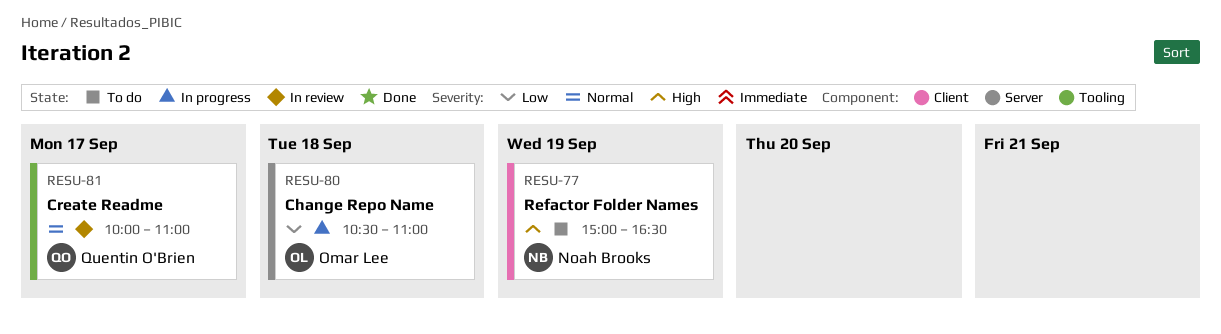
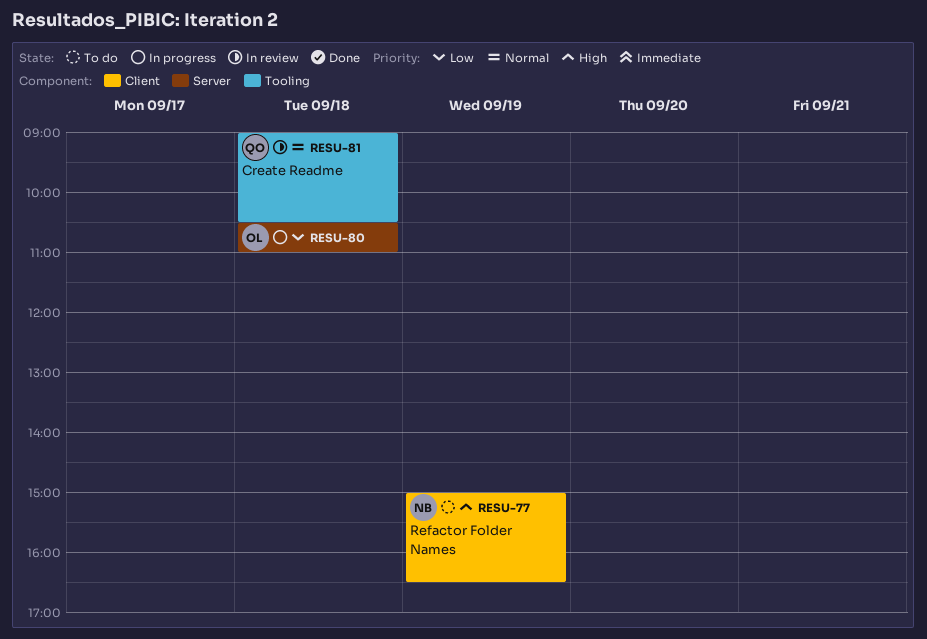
RESU-81, day: Sep 17 -> Sep 18
RESU-81, begins: 10:00 -> 09:00
RESU-81, ends: 11:00 -> 10:30

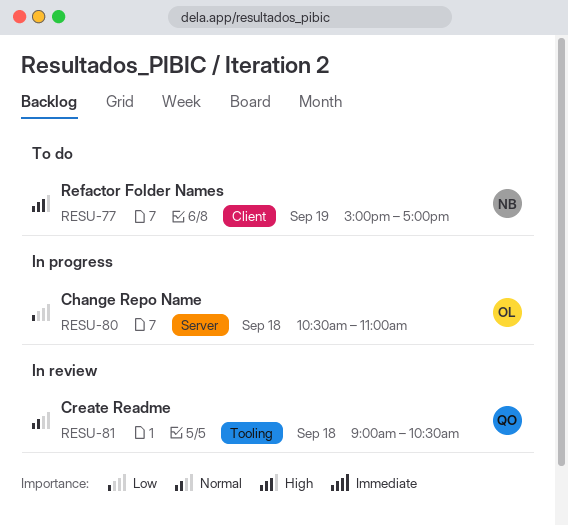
RESU-77, ends: 16:30 -> 17:00

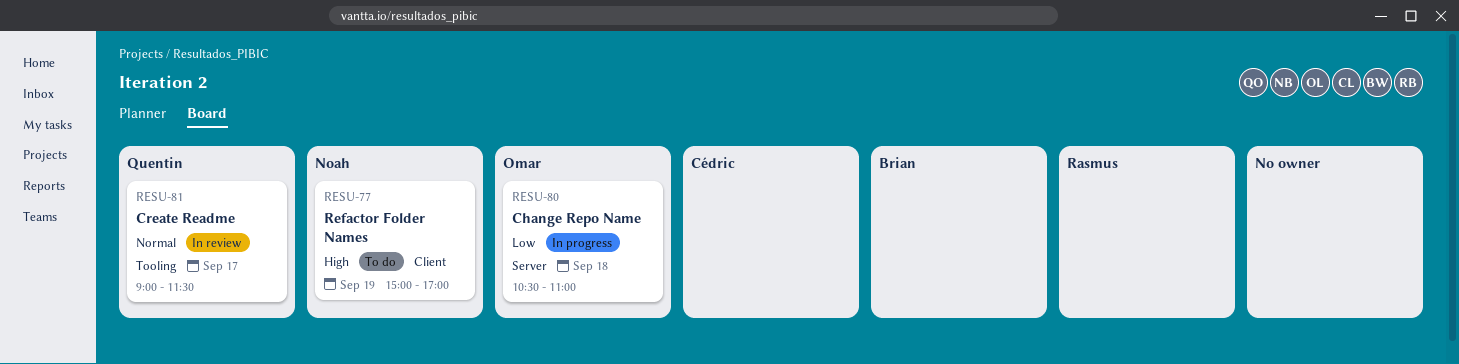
RESU-81, day: Sep 18 -> Sep 17
RESU-81, ends: 10:30 -> 11:30

